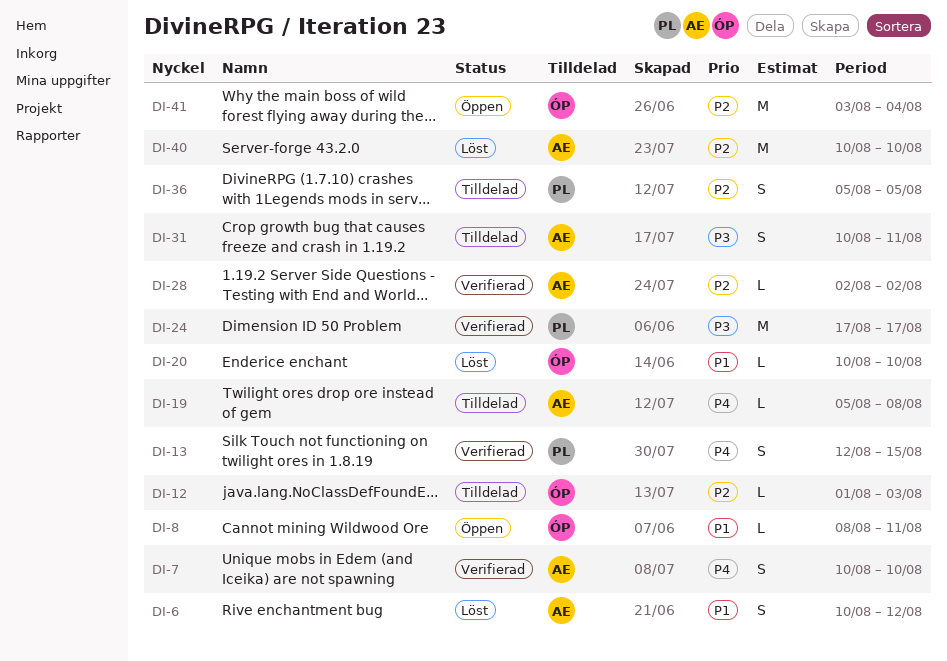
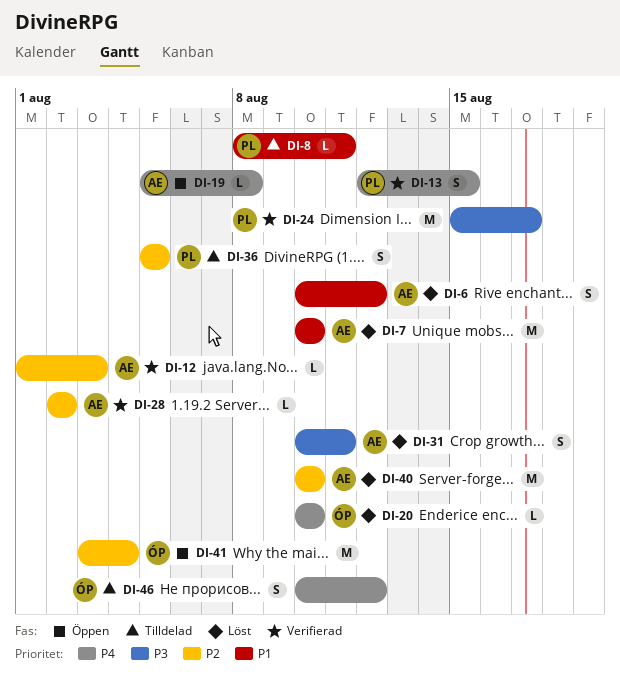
DI-7, status: Verifierad -> Löst
DI-7, priority: P4 -> P1
DI-7, estimate: S -> M
DI-8, status: Öppen -> Tilldelad
DI-8, owner: ÓP -> PL
DI-12, status: Tilldelad -> Verifierad
DI-12, owner: ÓP -> AE
DI-19, status: Tilldelad -> Öppen
DI-20, priority: P1 -> P4
DI-24, start: Aug 17 -> Aug 15
DI-31, status: Tilldelad -> Löst
DI-46: none -> present

